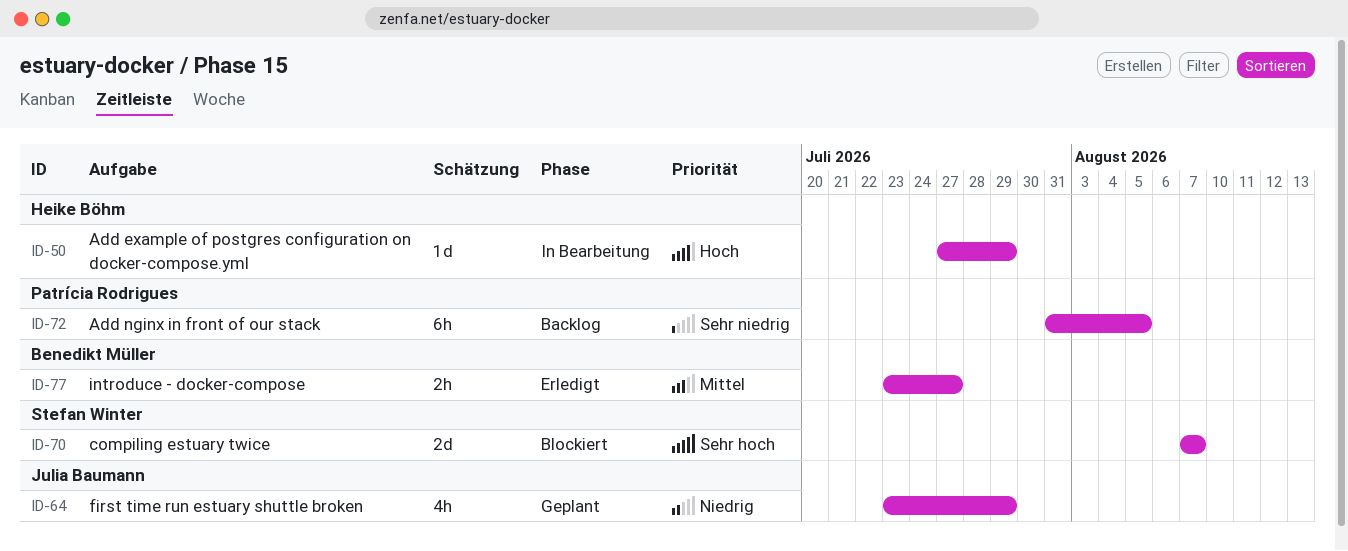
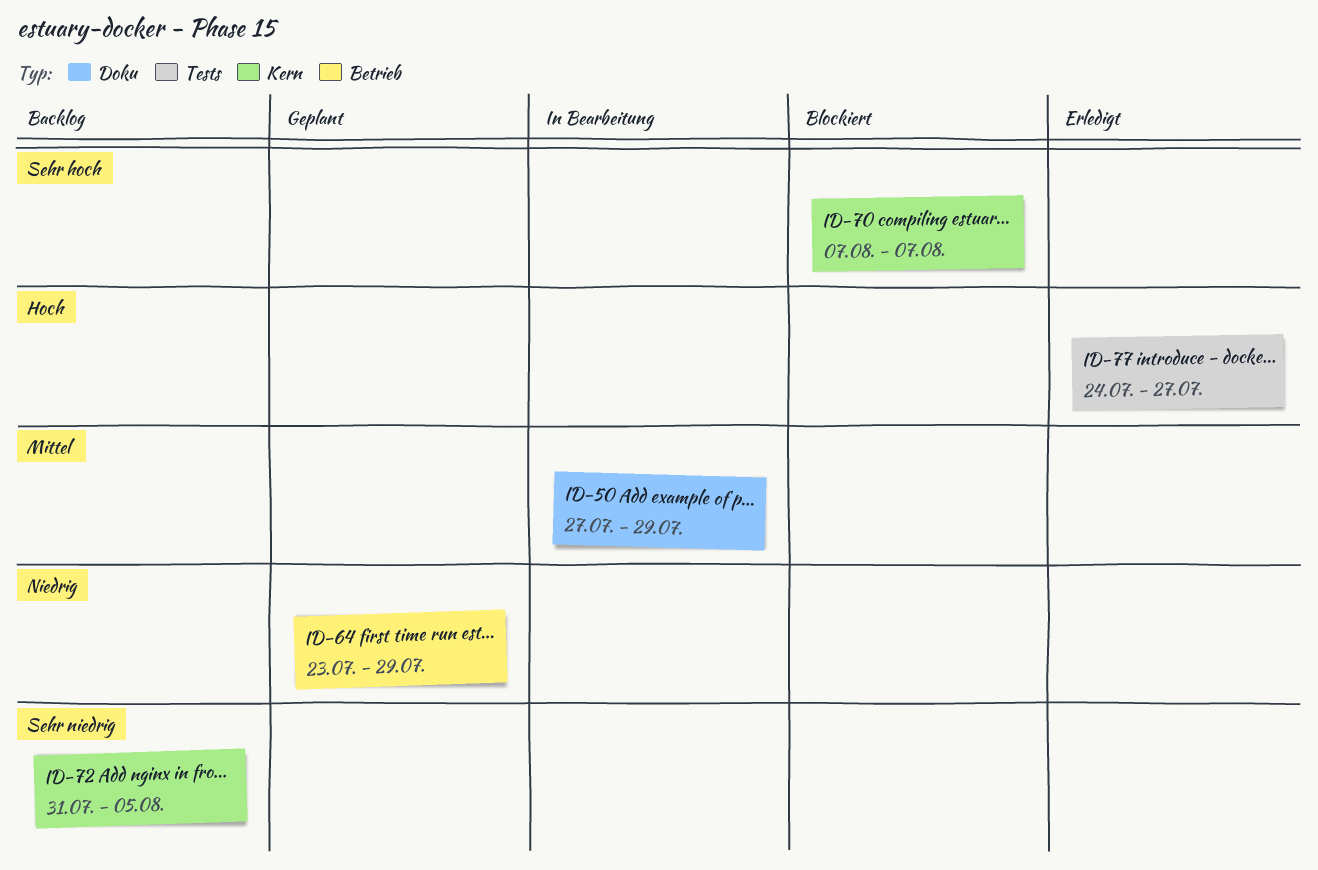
ID-50, priority: Hoch -> Mittel
ID-77, priority: Mittel -> Hoch
ID-77, start: Jul 23 -> Jul 24

